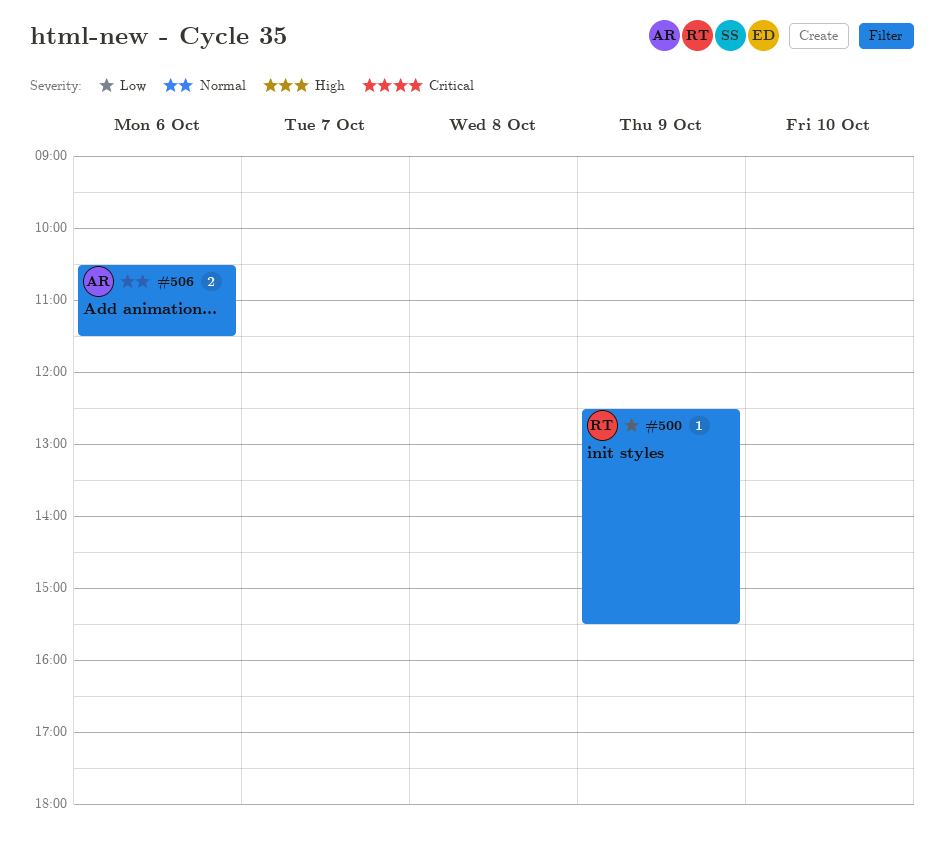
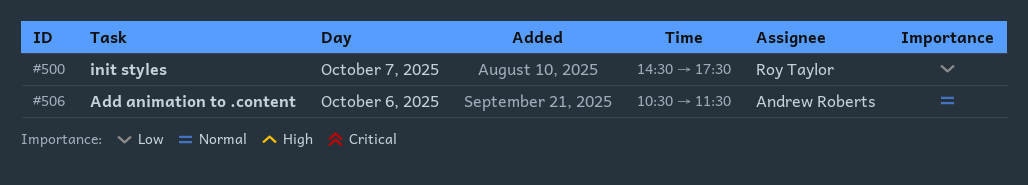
#500, day: Oct 9 -> Oct 7
#500, begins: 12:30 -> 14:30
#500, ends: 15:30 -> 17:30

